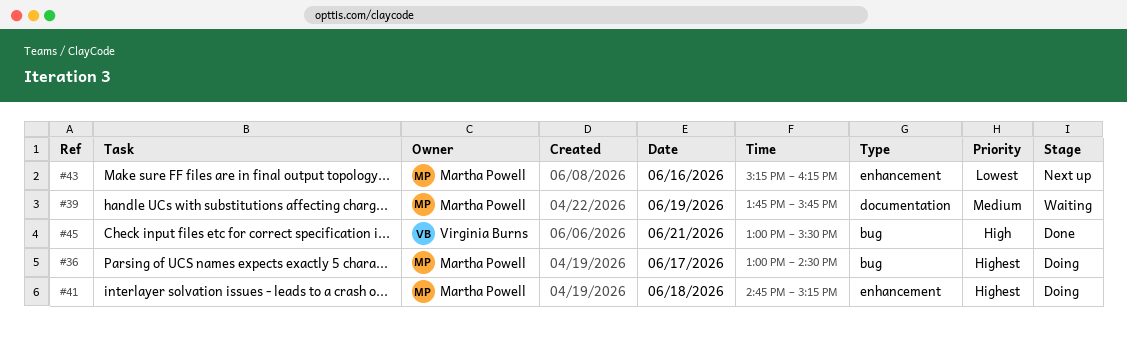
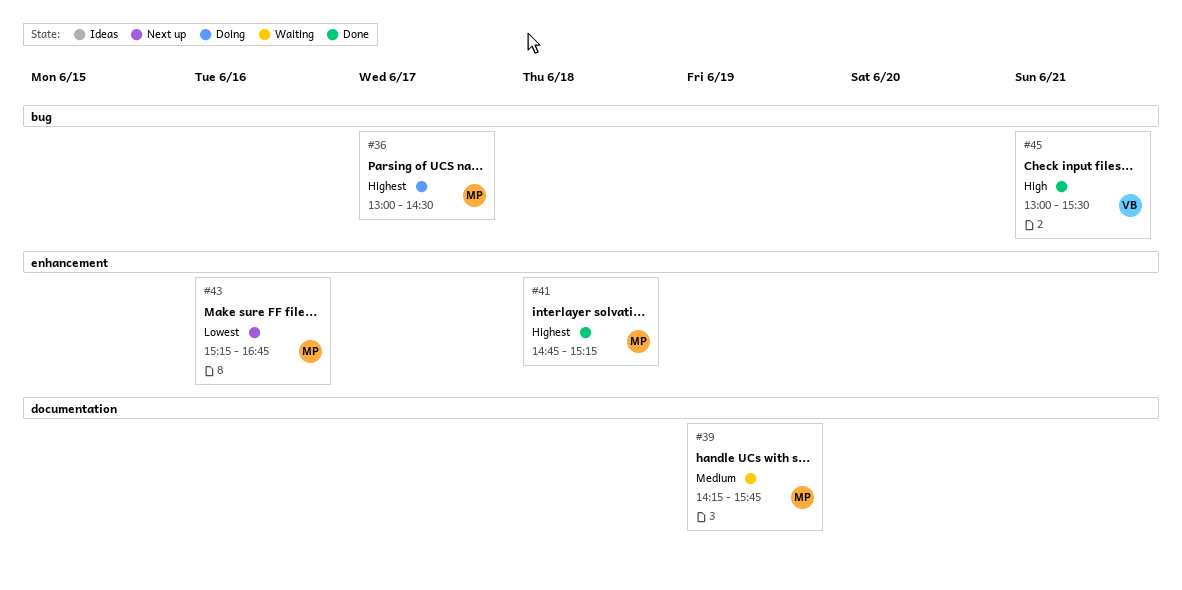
#39, begins: 13:45 -> 14:15
#41, status: Doing -> Done
#43, ends: 16:15 -> 16:45

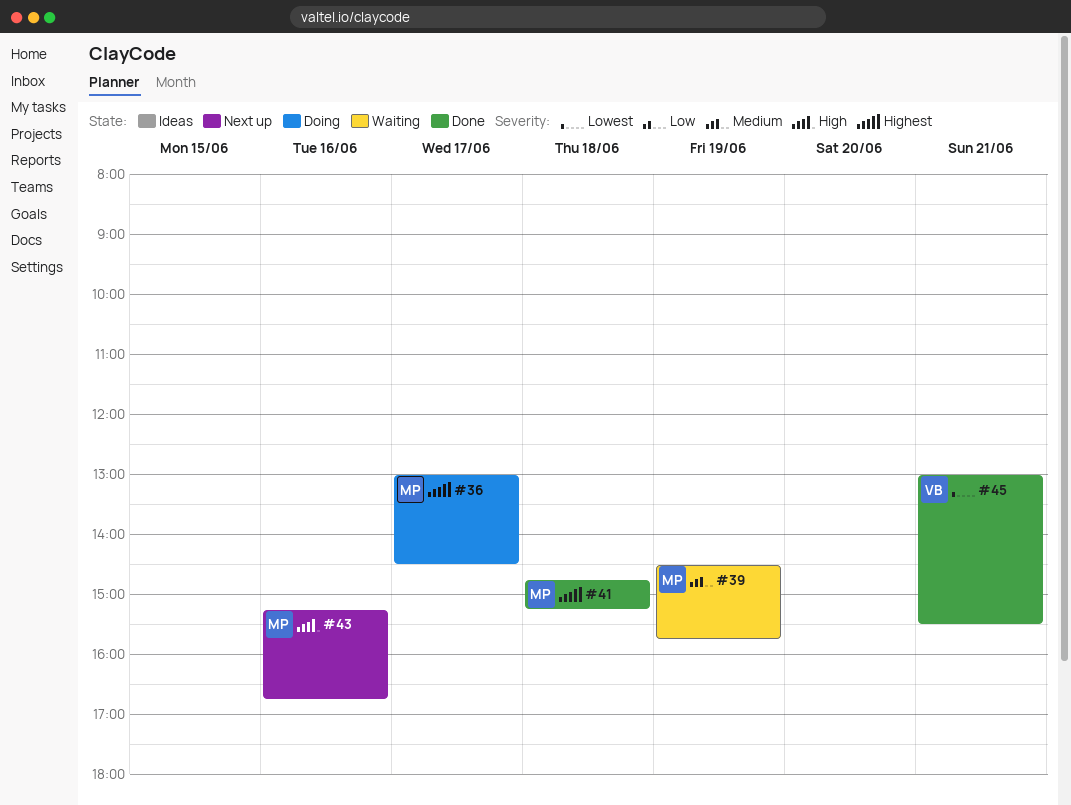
#39, begins: 14:15 -> 14:30
#43, priority: Lowest -> High
#45, priority: High -> Lowest

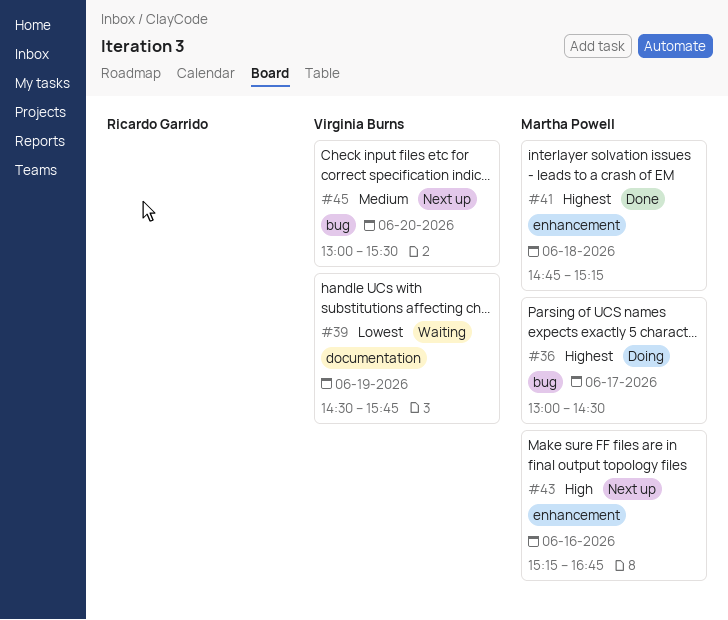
#39, owner: Martha Powell -> Virginia Burns
#39, priority: Medium -> Lowest
#45, status: Done -> Next up
#45, priority: Lowest -> Medium
#45, day: Jun 21 -> Jun 20

